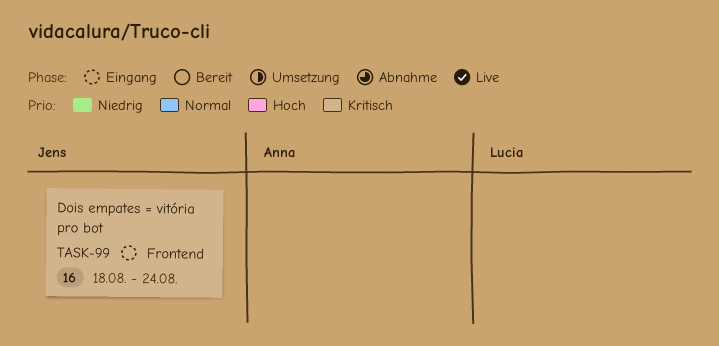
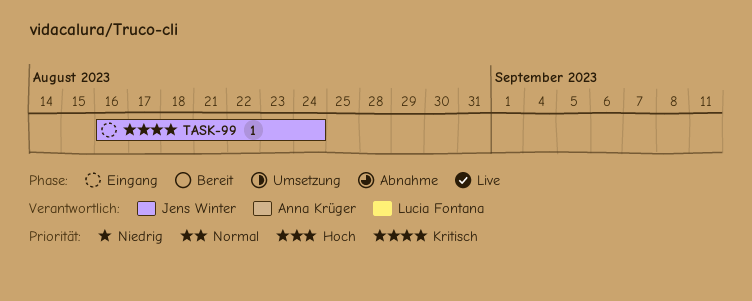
TASK-99, estimate: 16 -> 1
TASK-99, start: Aug 18 -> Aug 16

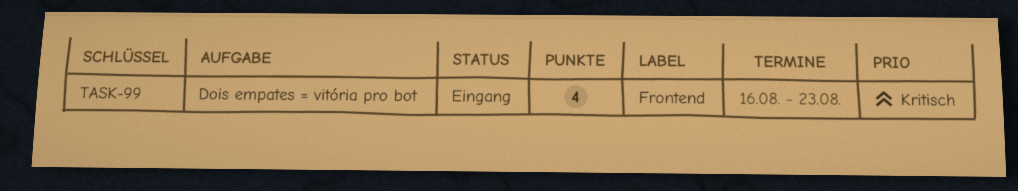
TASK-99, estimate: 1 -> 4
TASK-99, due: Aug 24 -> Aug 23

